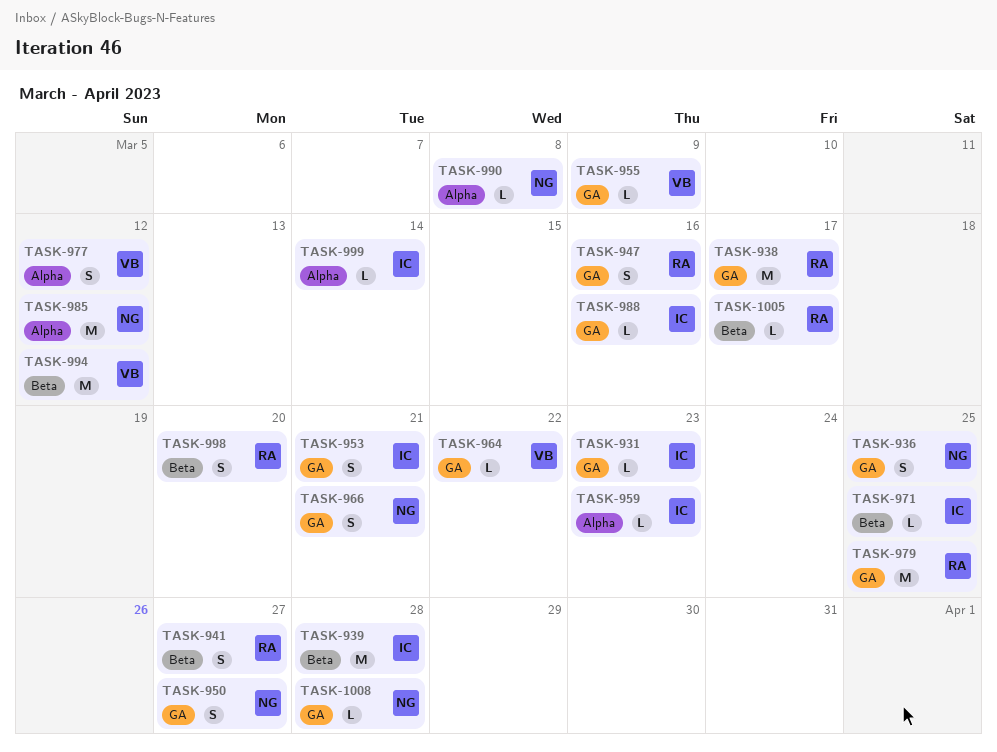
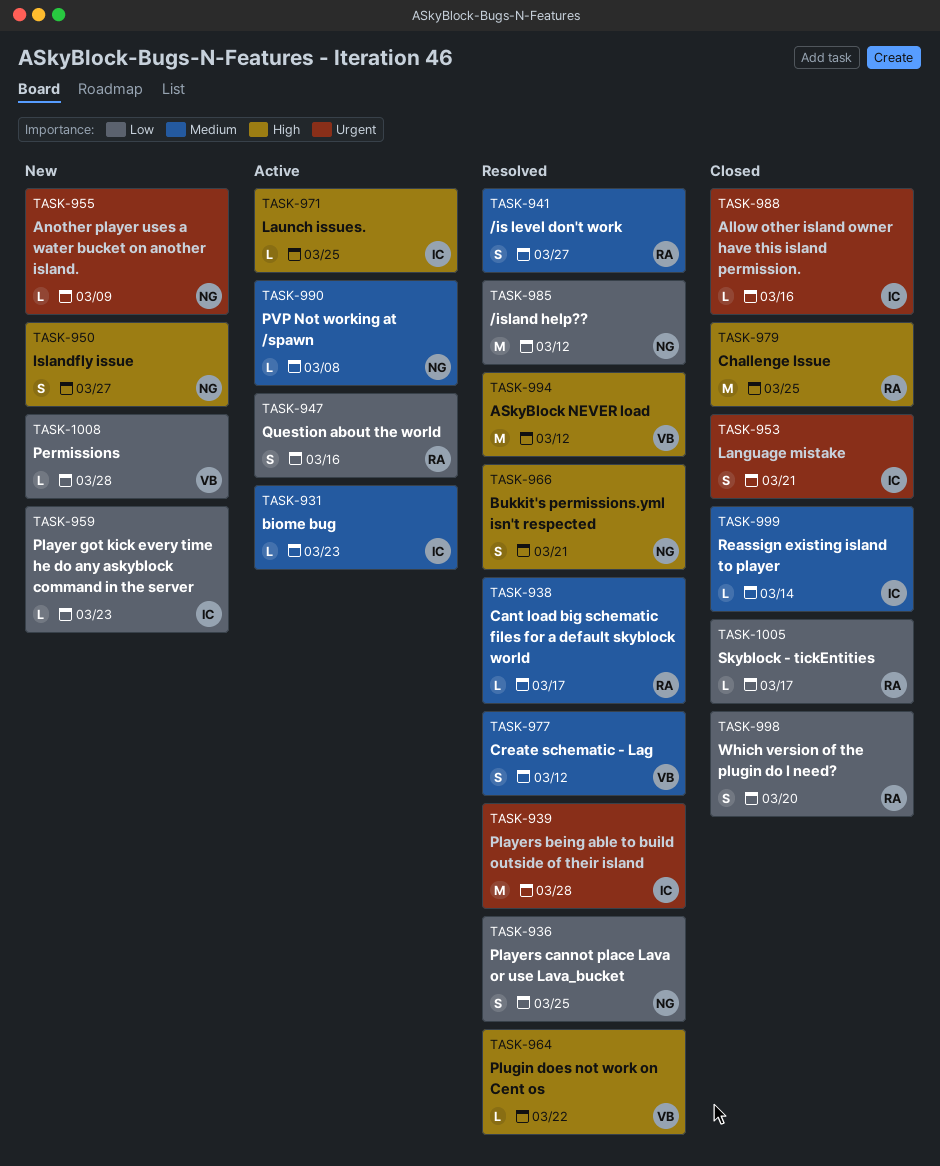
TASK-938, estimate: M -> L
TASK-955, owner: VB -> NG
TASK-1008, owner: NG -> VB

